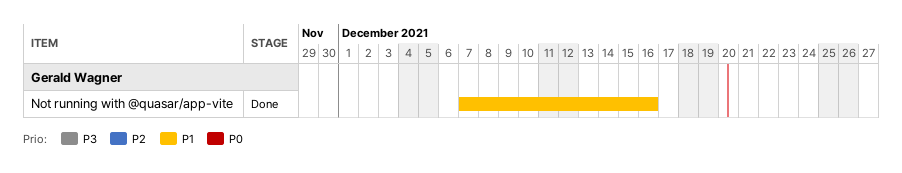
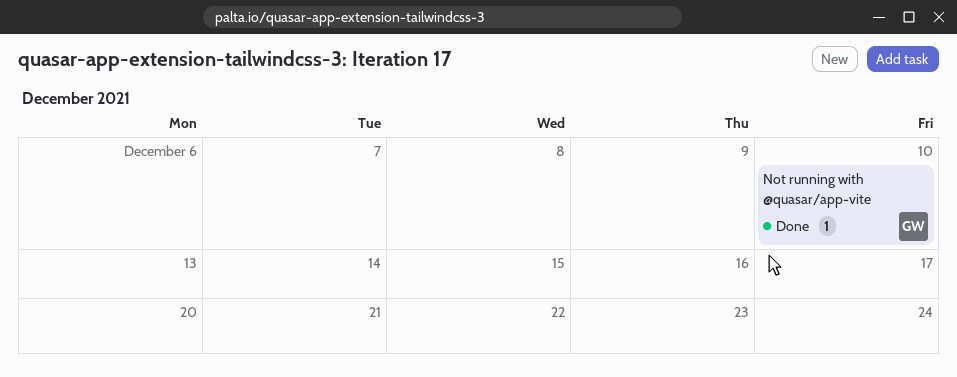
Not running with @quasar/app-vite, due: Dec 16 -> Dec 10

